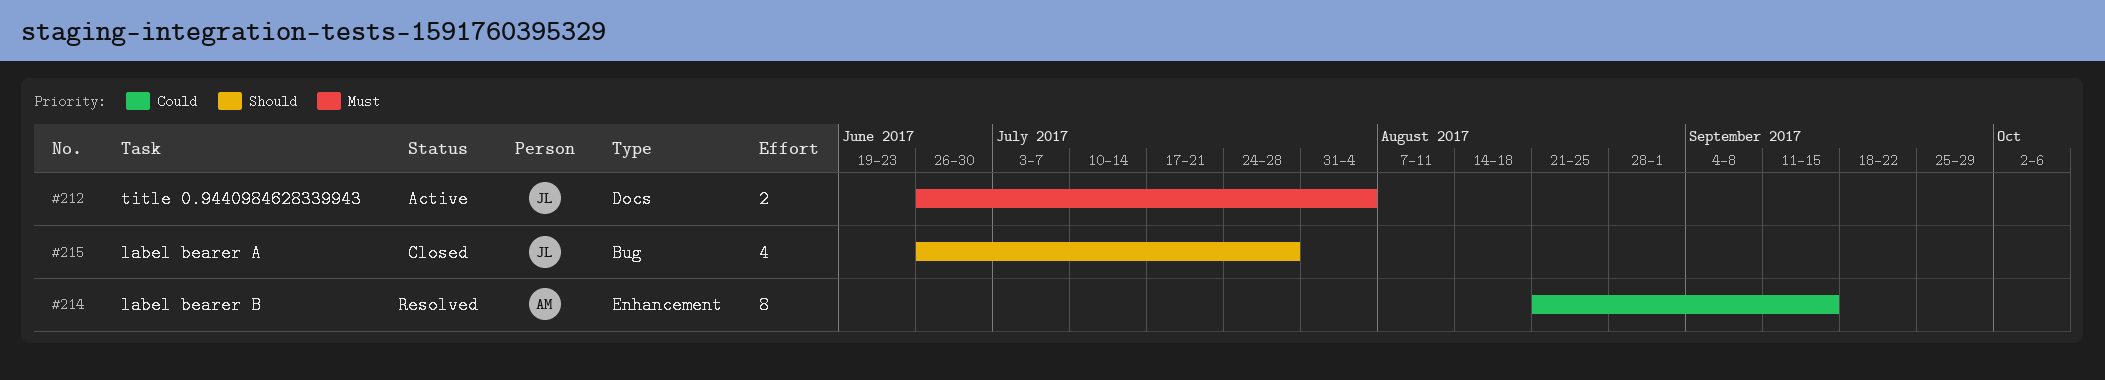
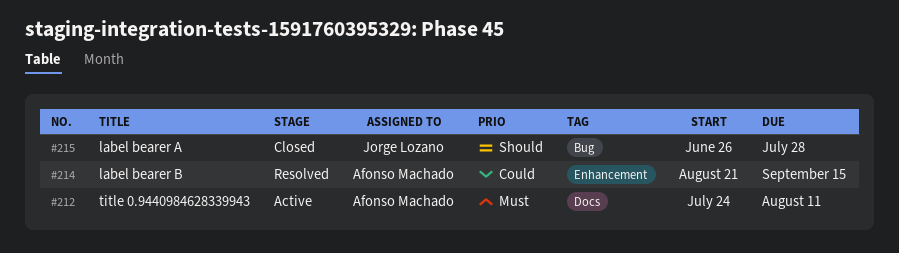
#212, owner: Jorge Lozano -> Afonso Machado
#212, start: Jun 26 -> Jul 24
#212, due: Aug 4 -> Aug 11

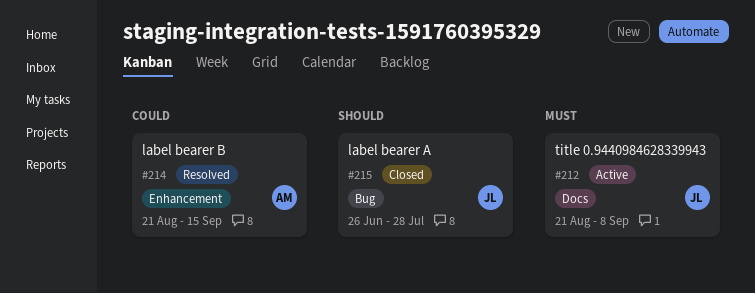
#212, owner: Afonso Machado -> Jorge Lozano
#212, start: Jul 24 -> Aug 21
#212, due: Aug 11 -> Sep 8

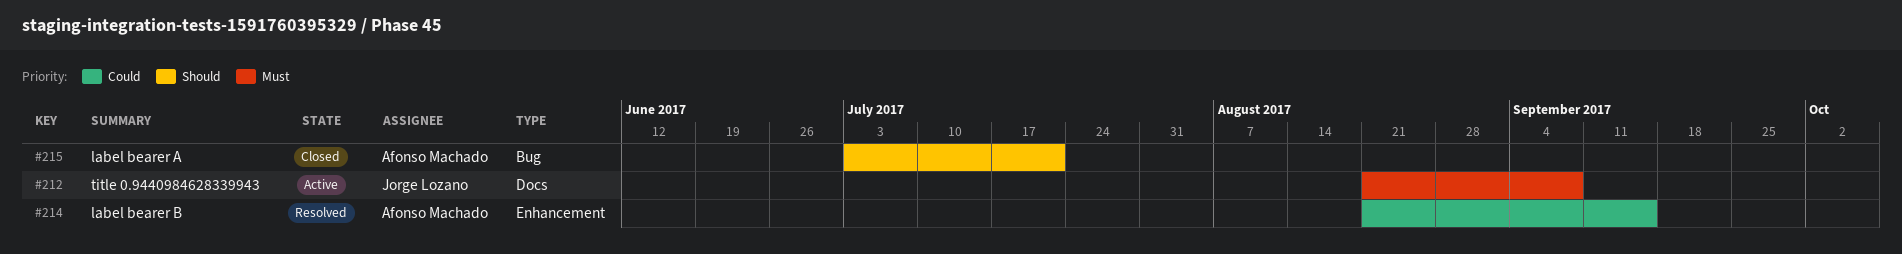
#215, owner: Jorge Lozano -> Afonso Machado
#215, start: Jun 26 -> Jul 3
#215, due: Jul 28 -> Jul 21

